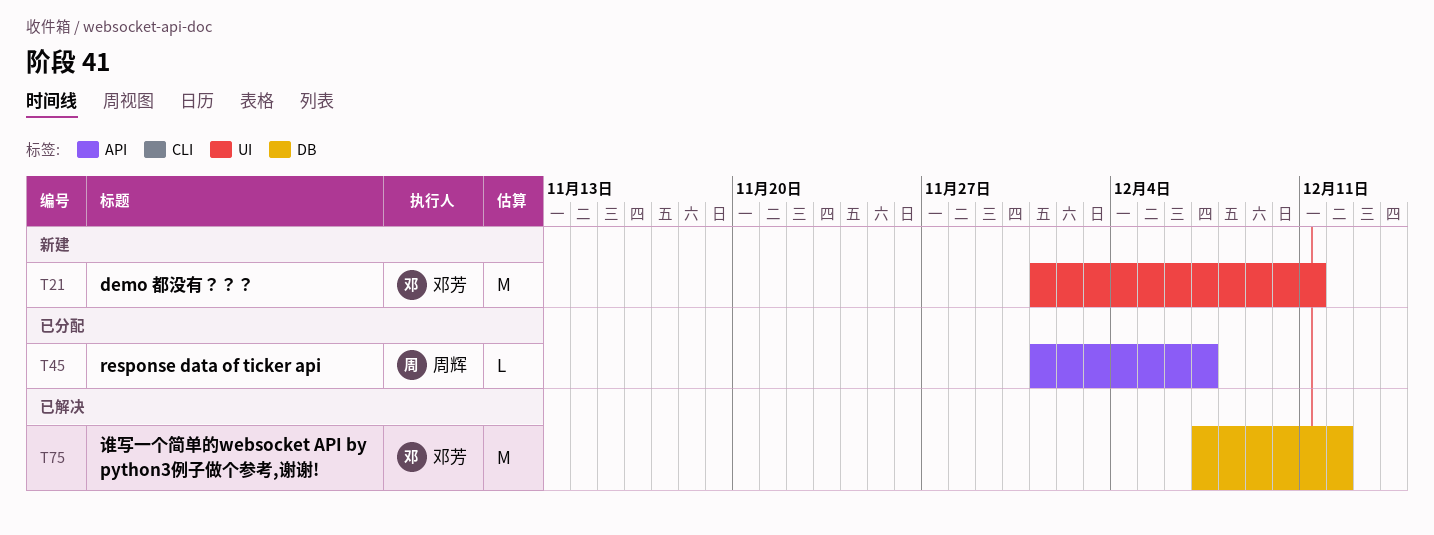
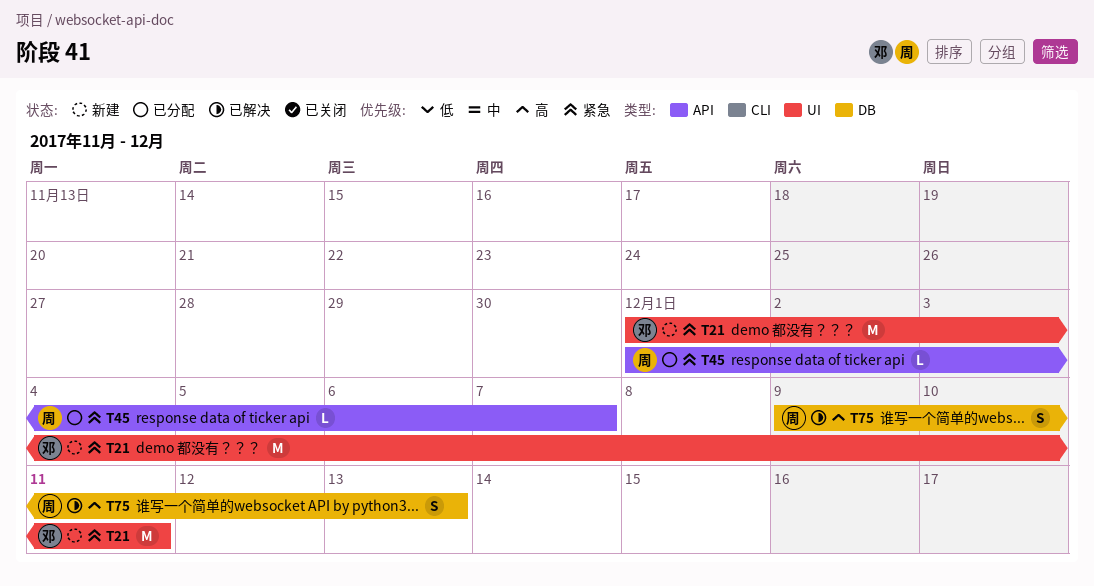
T75, owner: 邓芳 -> 周辉
T75, estimate: M -> S
T75, start: Dec 7 -> Dec 9
T75, due: Dec 12 -> Dec 13

